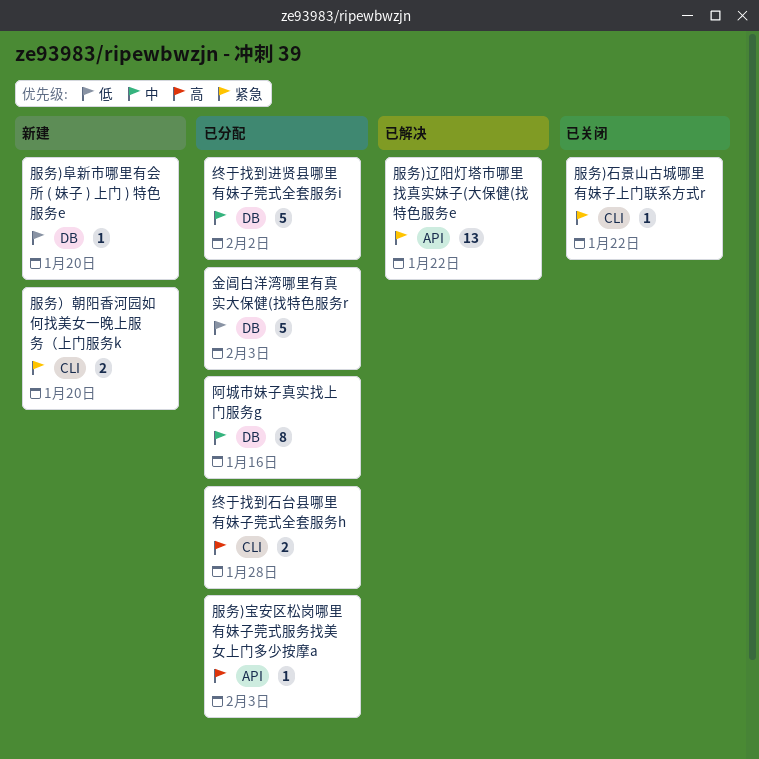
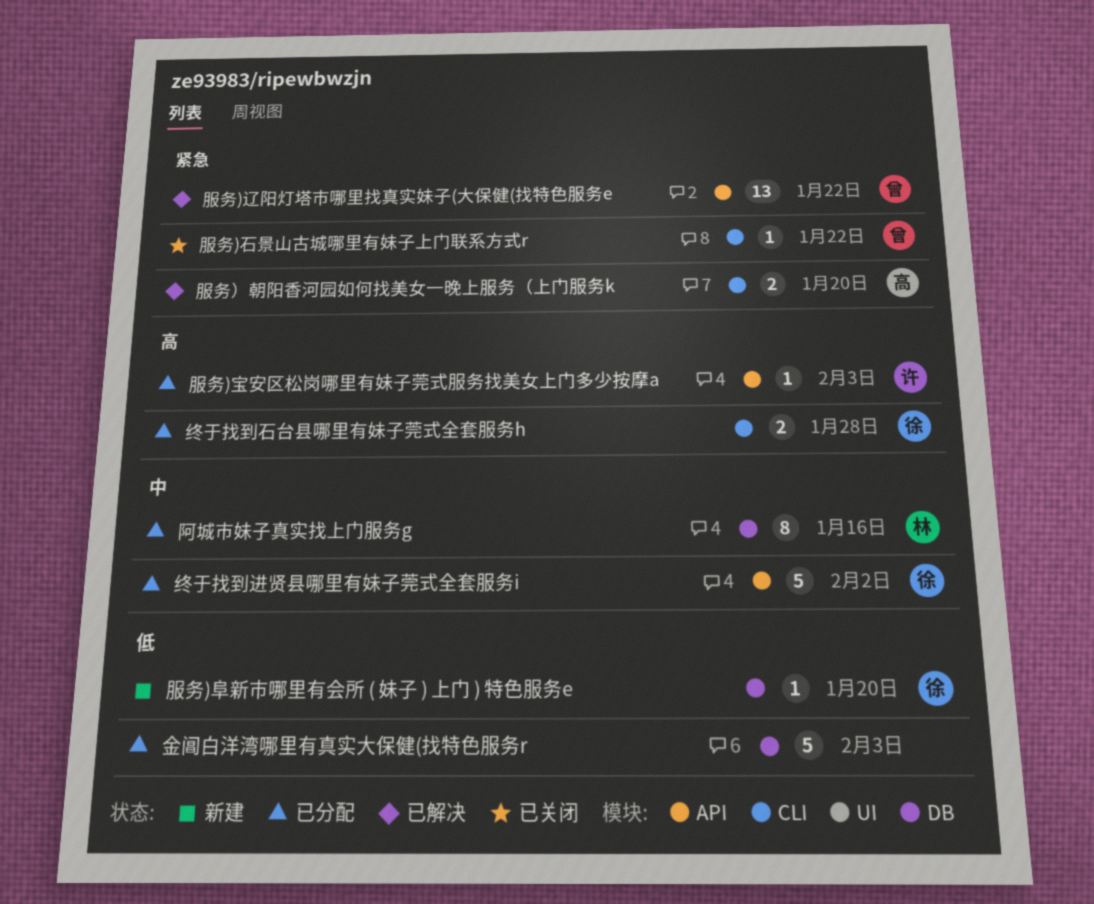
服务）朝阳香河园如何找美女一晚上服务（上门服务k, status: 新建 -> 已解决
终于找到进贤县哪里有妹子莞式全套服务i, label: DB -> API

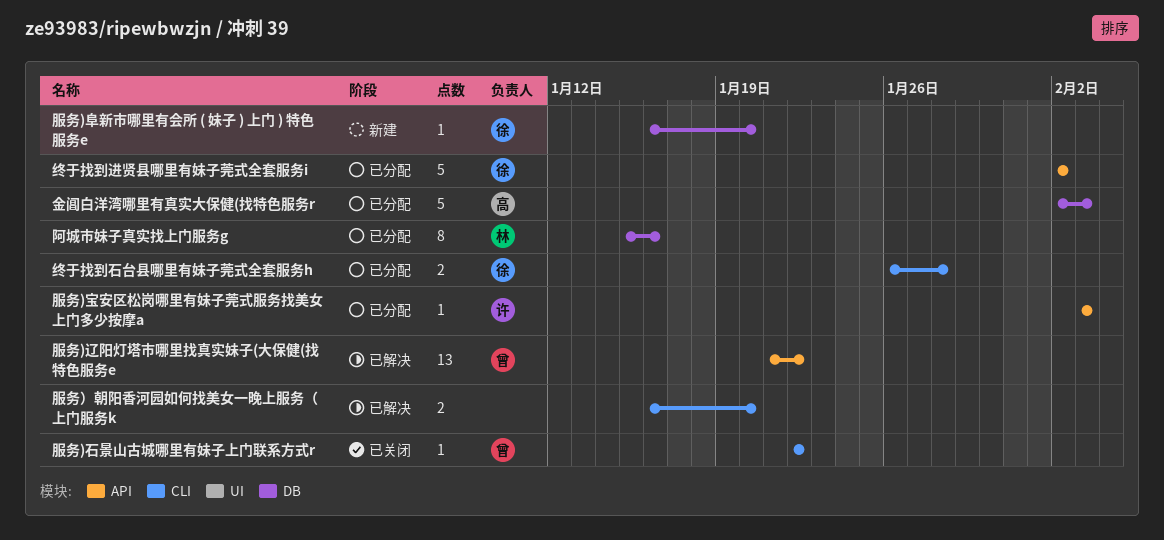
服务）朝阳香河园如何找美女一晚上服务（上门服务k, owner: 高 -> none
金阊白洋湾哪里有真实大保健(找特色服务r, owner: none -> 高

